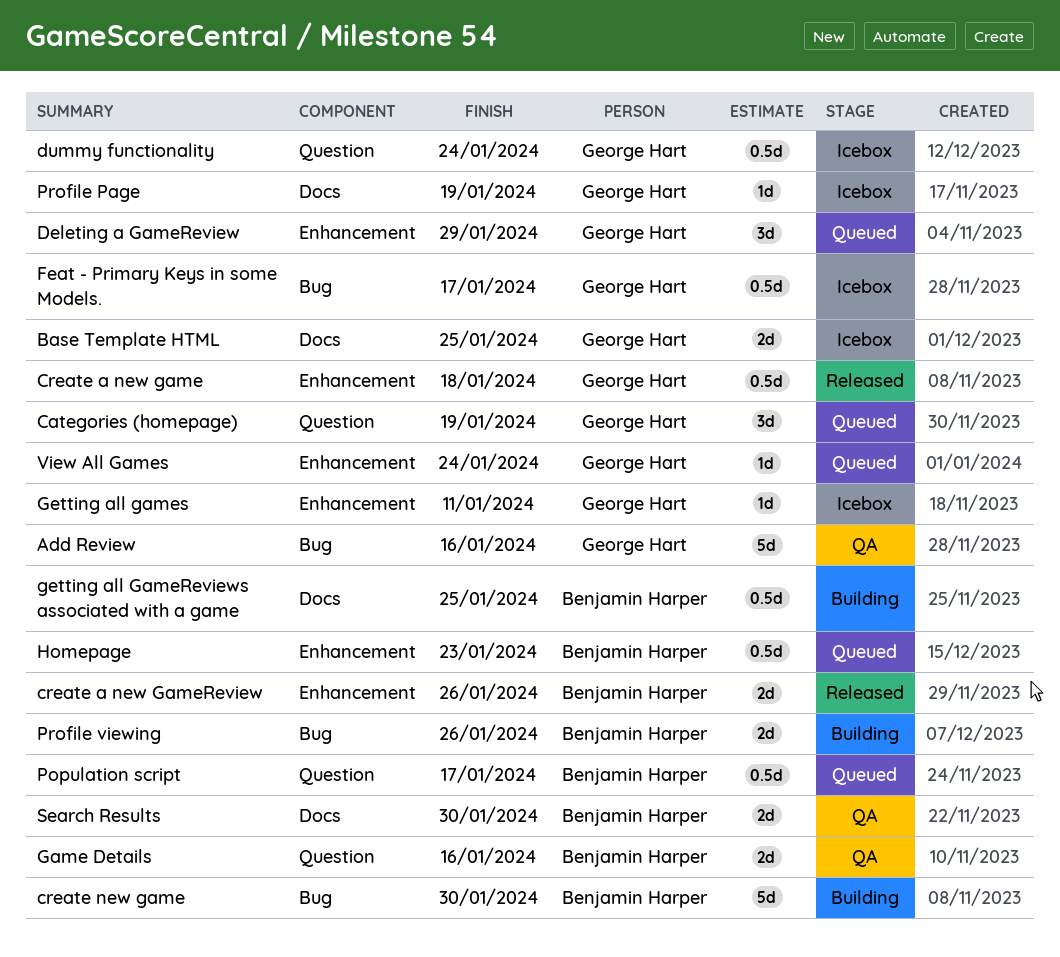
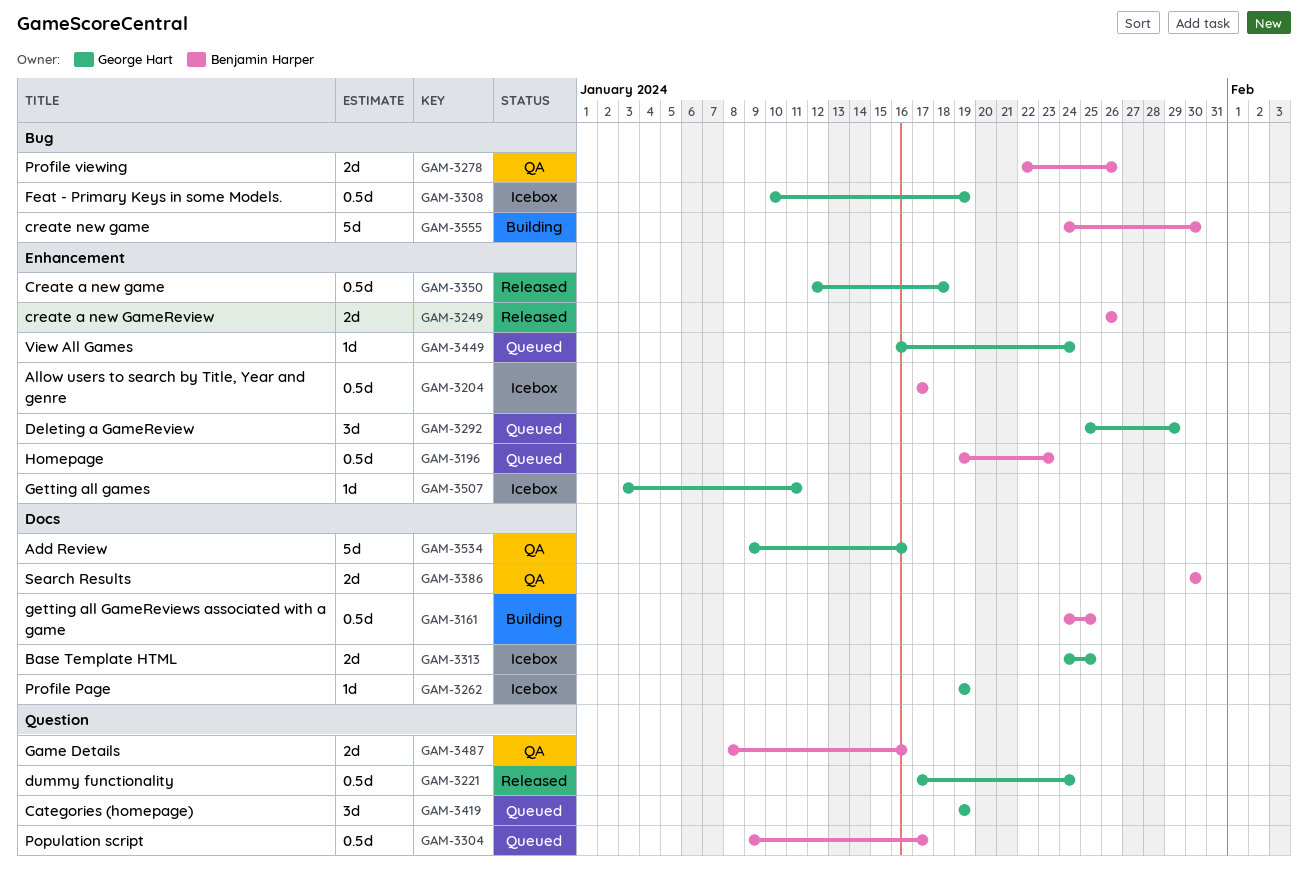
Add Review, label: Bug -> Docs
Allow users to search by Title, Year and genre: none -> present
dummy functionality, status: Icebox -> Released
Feat - Primary Keys in some Models., due: Jan 17 -> Jan 19
Profile viewing, status: Building -> QA

